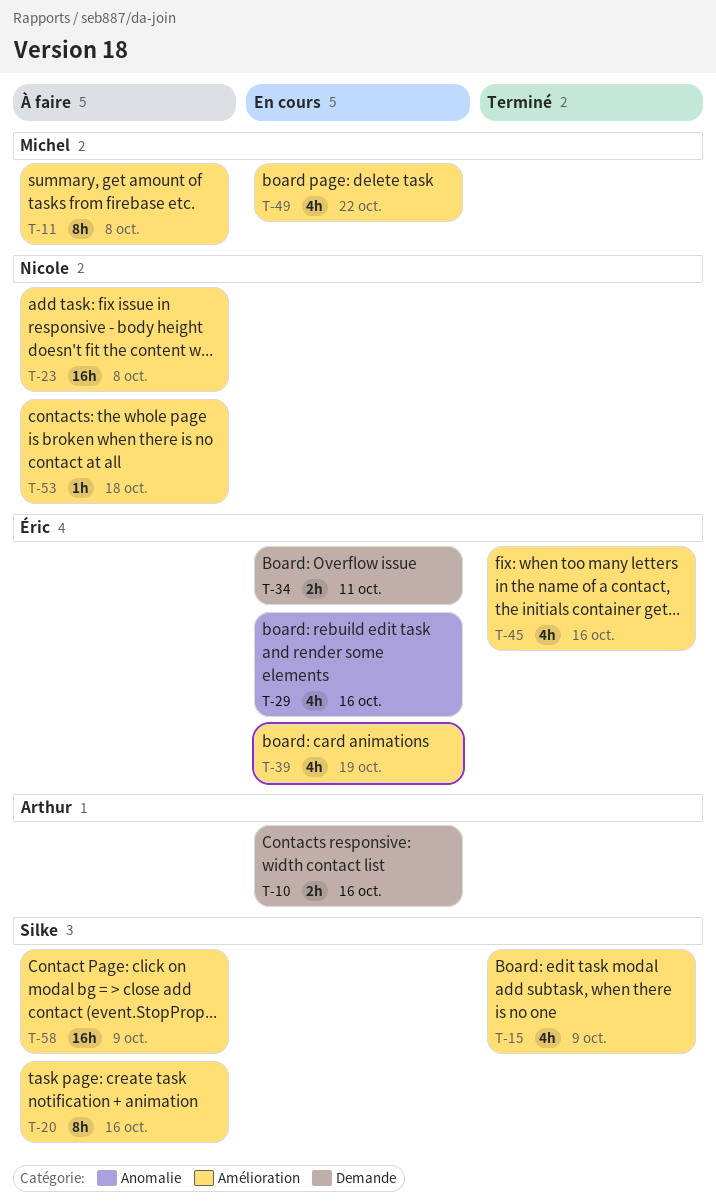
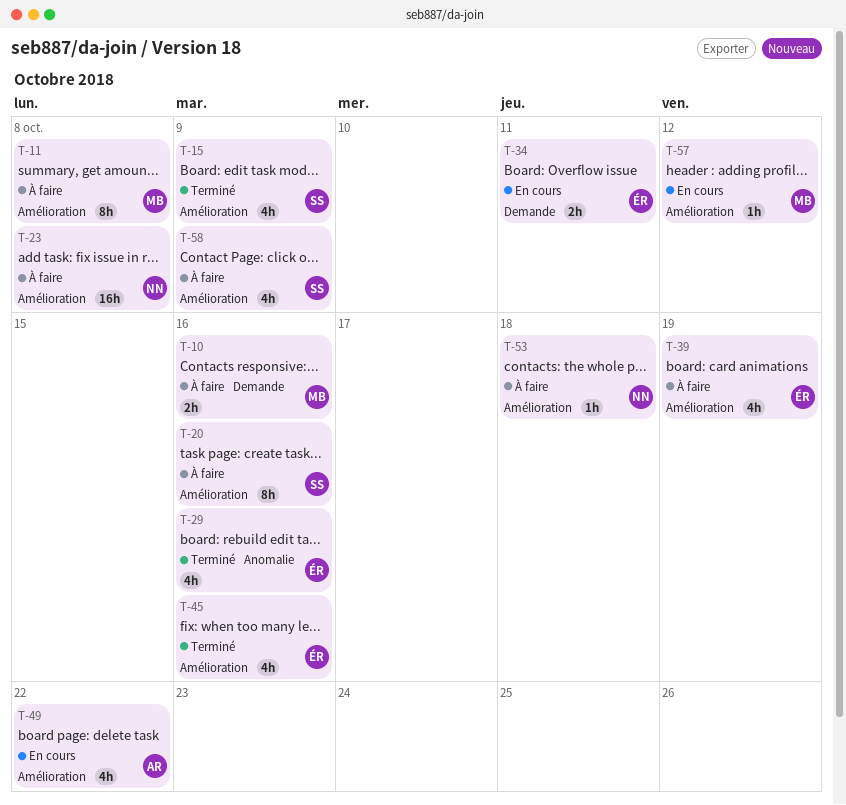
T-10, status: En cours -> À faire
T-10, owner: Arthur -> Michel
T-29, status: En cours -> Terminé
T-39, status: En cours -> À faire
T-49, owner: Michel -> Arthur
T-57: none -> present
T-58, estimate: 16h -> 4h

